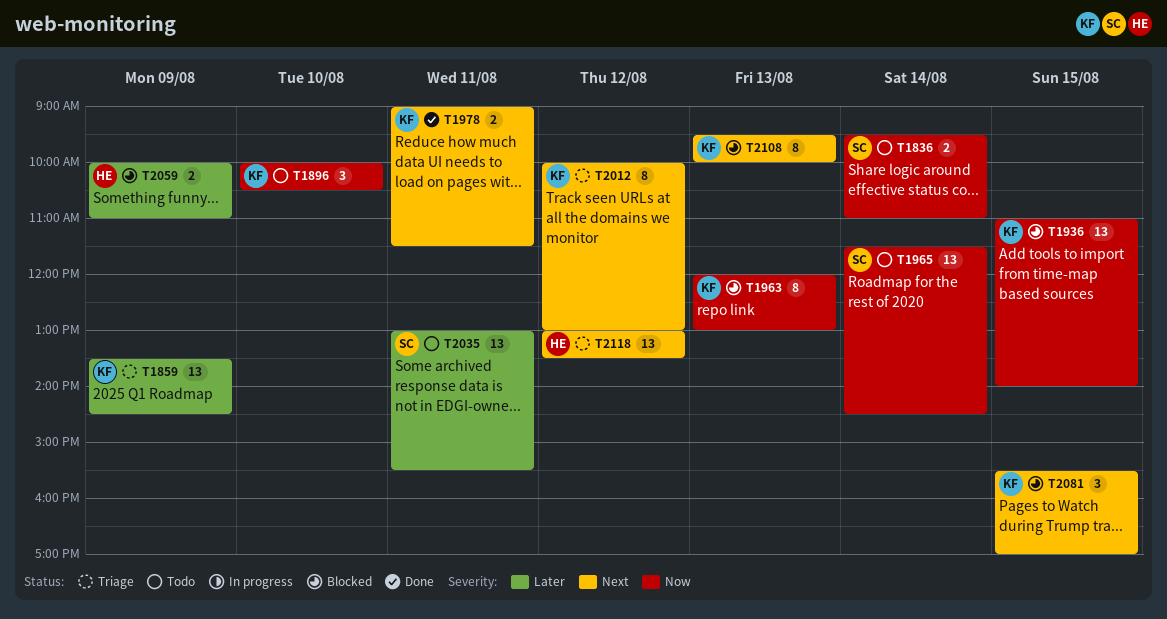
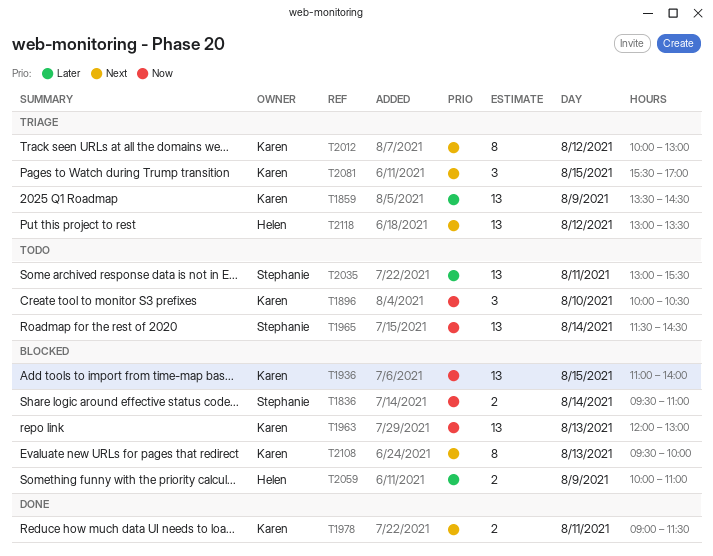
T1836, status: Todo -> Blocked
T1963, estimate: 8 -> 13
T2081, status: Blocked -> Triage

